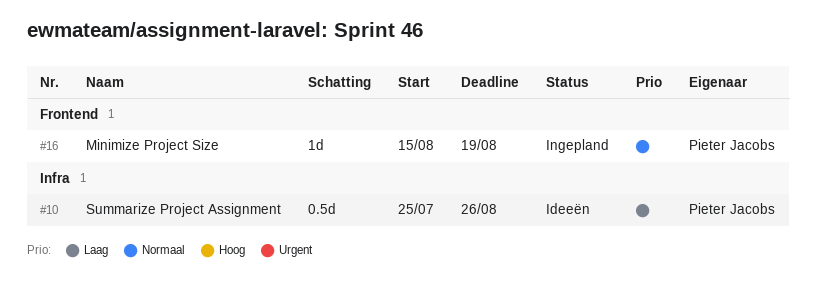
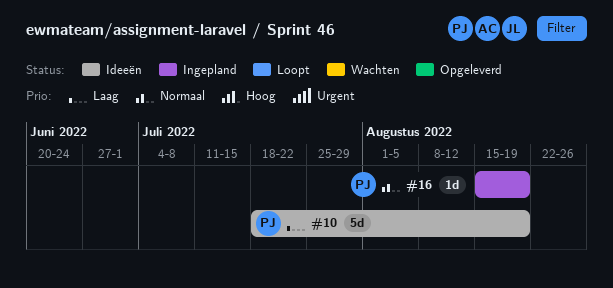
#10, estimate: 0.5d -> 5d
#10, start: Jul 25 -> Jul 18
#10, due: Aug 26 -> Aug 19

